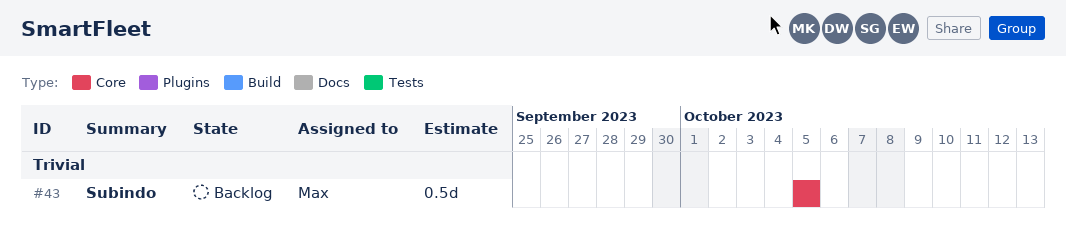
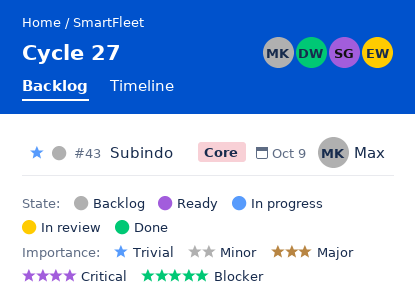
#43, due: Oct 5 -> Oct 9

